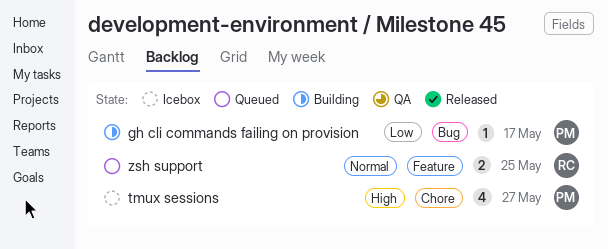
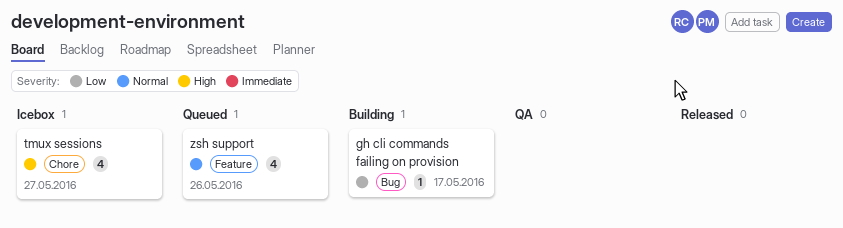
zsh support, estimate: 2 -> 4
zsh support, due: May 25 -> May 26

